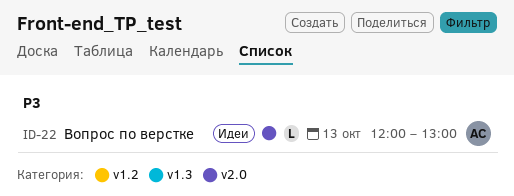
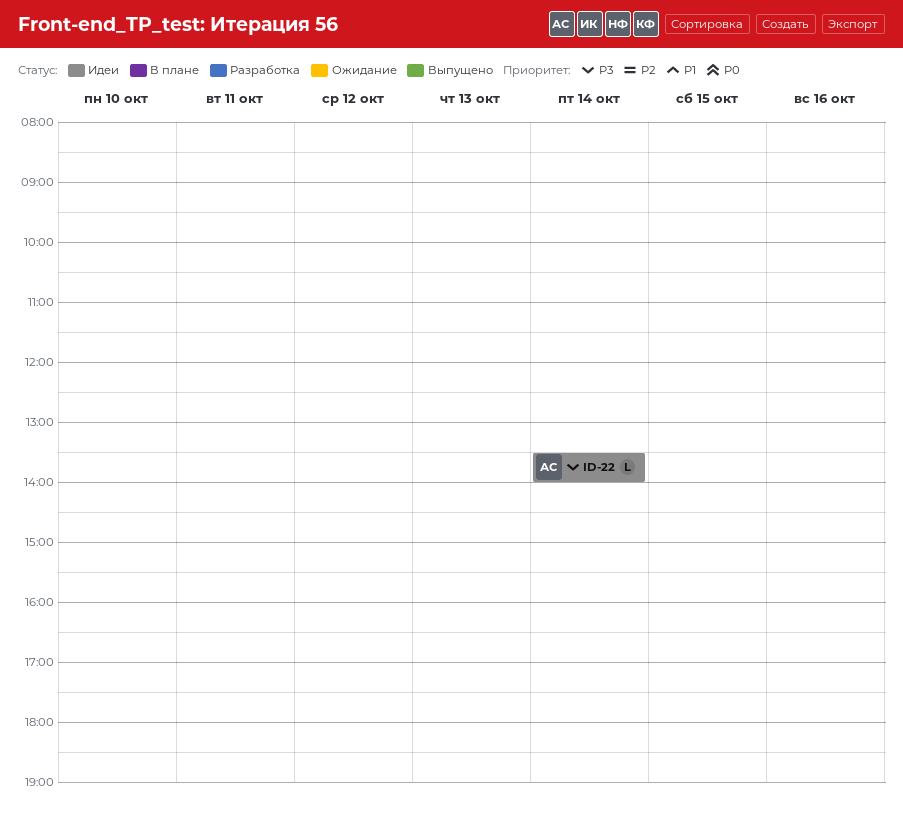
ID-22, day: Oct 13 -> Oct 14
ID-22, begins: 12:00 -> 13:30
ID-22, ends: 13:00 -> 14:00

